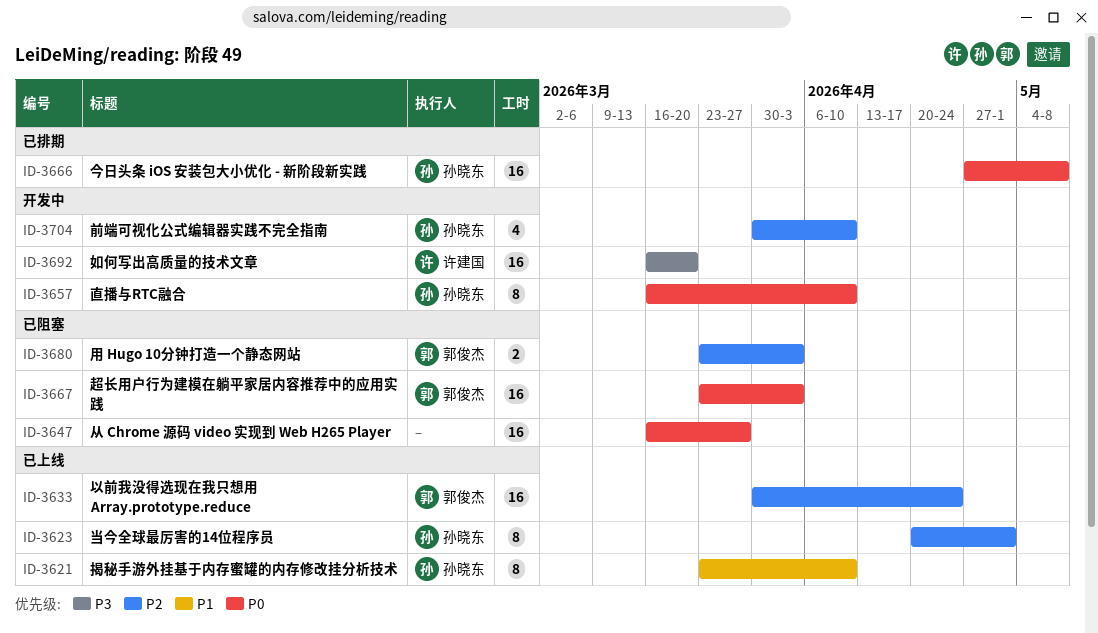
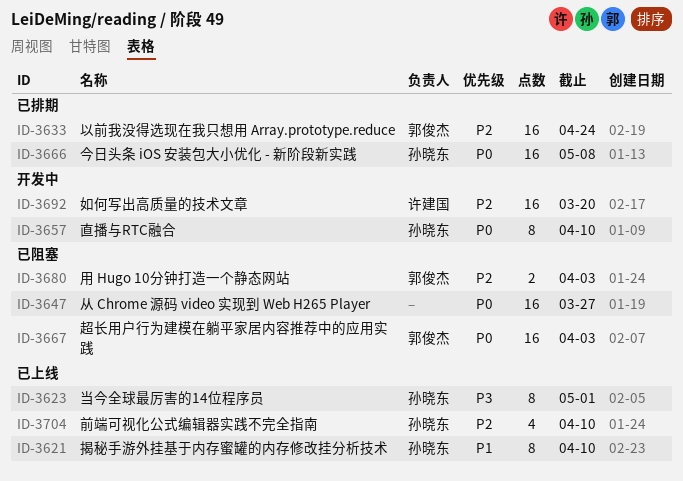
ID-3623, priority: P2 -> P3
ID-3633, status: 已上线 -> 已排期
ID-3692, priority: P3 -> P2
ID-3704, status: 开发中 -> 已上线

